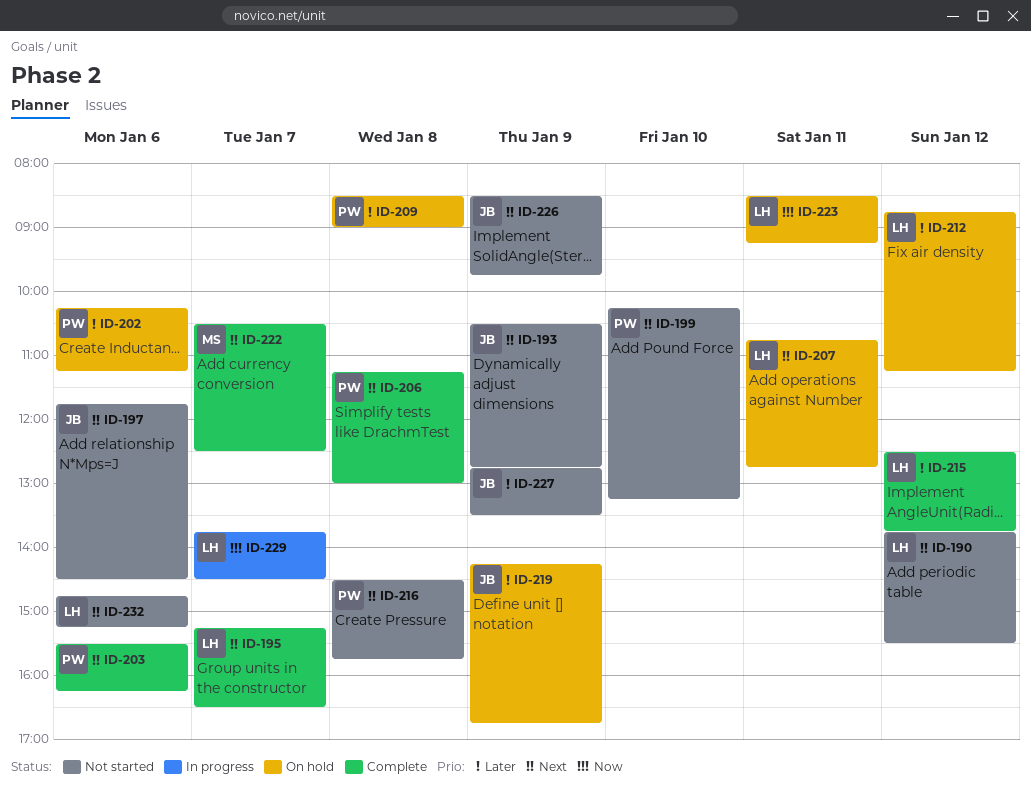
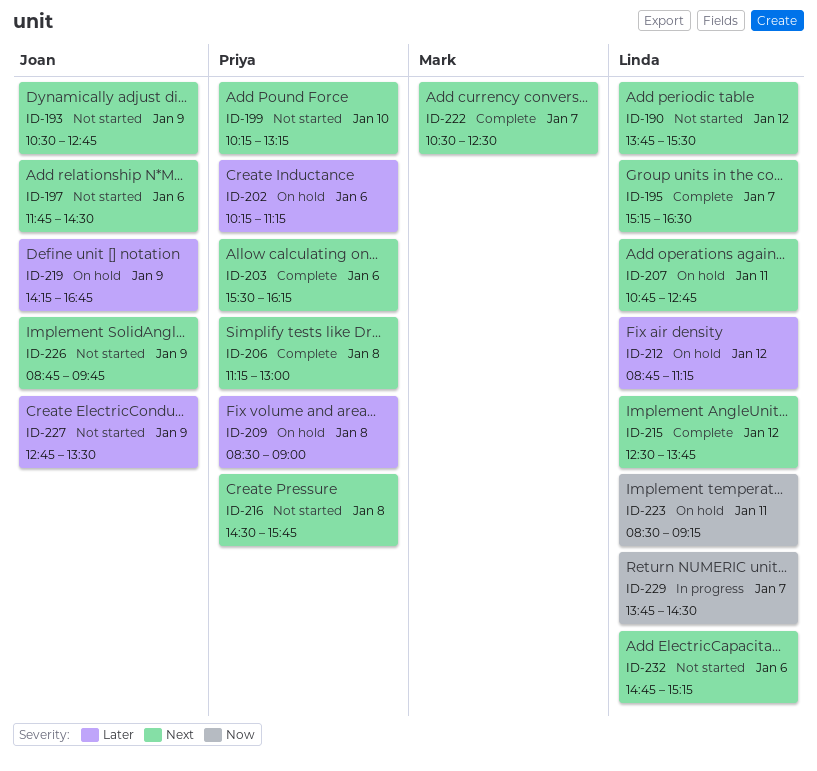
ID-215, priority: Later -> Next
ID-226, begins: 08:30 -> 08:45

